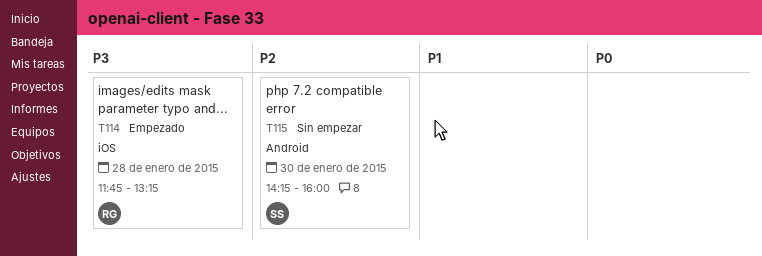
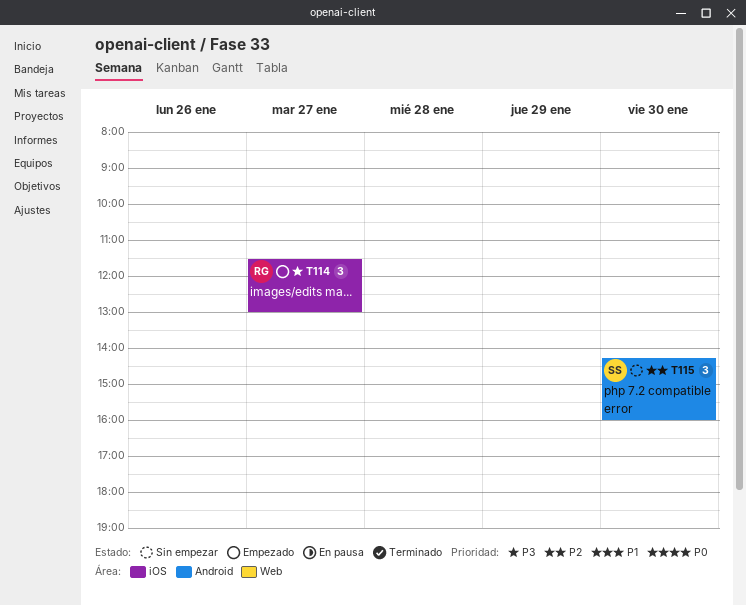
T114, day: Jan 28 -> Jan 27
T114, begins: 11:45 -> 11:30
T114, ends: 13:15 -> 13:00

